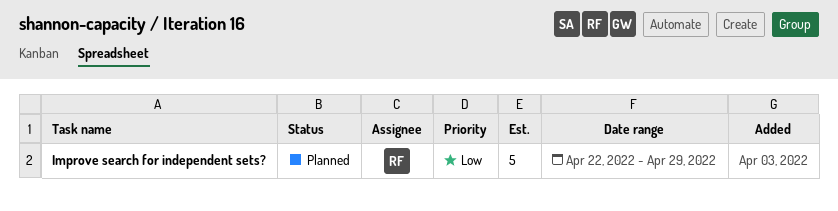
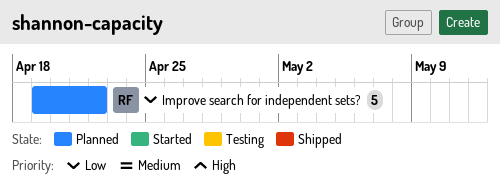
Improve search for independent sets?, start: Apr 22 -> Apr 19
Improve search for independent sets?, due: Apr 29 -> Apr 22

